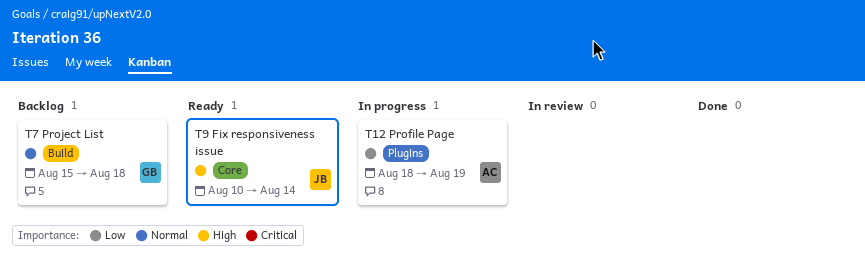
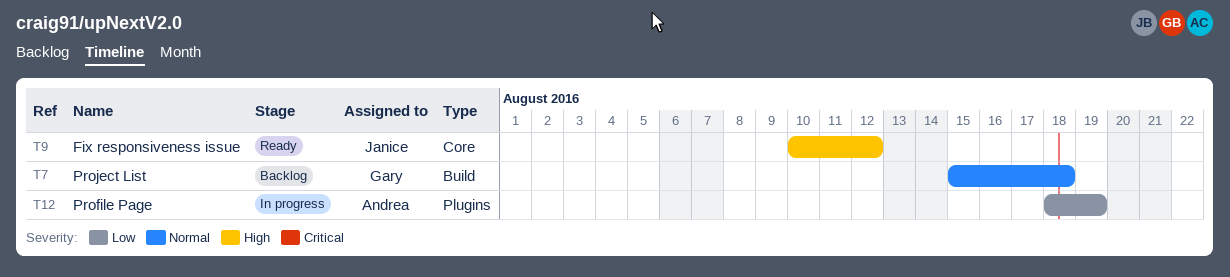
T9, due: Aug 14 -> Aug 12

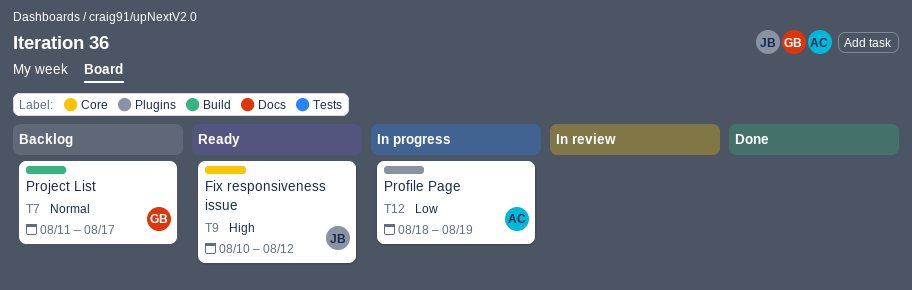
T7, start: Aug 15 -> Aug 11
T7, due: Aug 18 -> Aug 17

